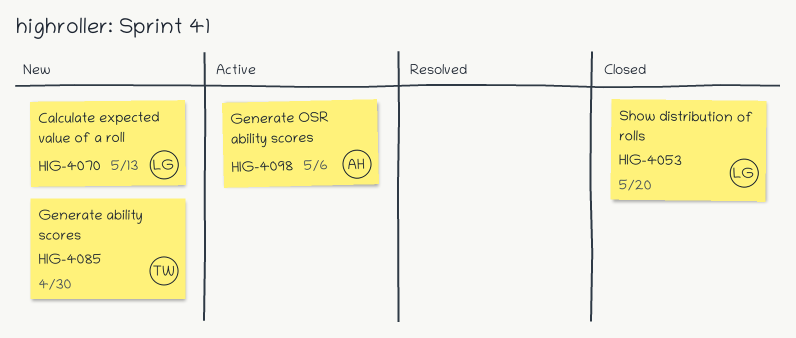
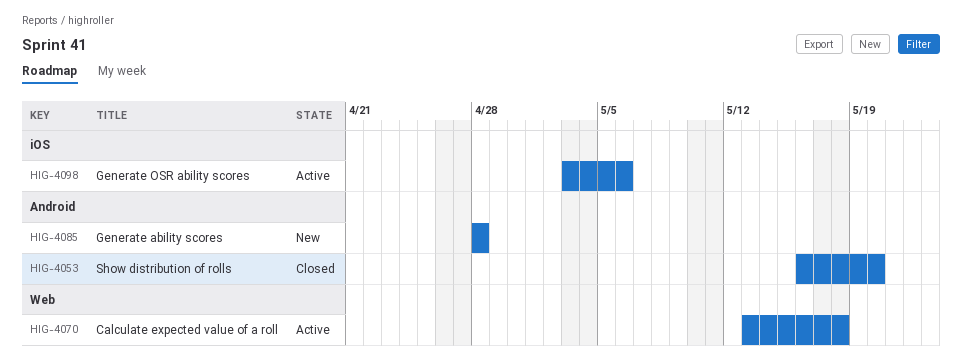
HIG-4070, status: New -> Active
HIG-4070, due: May 13 -> May 18
HIG-4085, due: Apr 30 -> Apr 28

